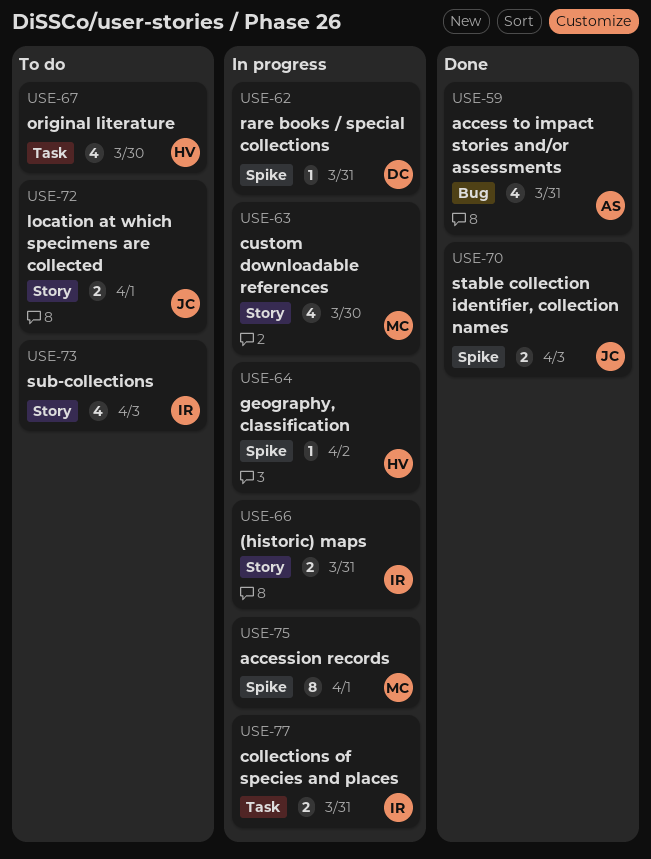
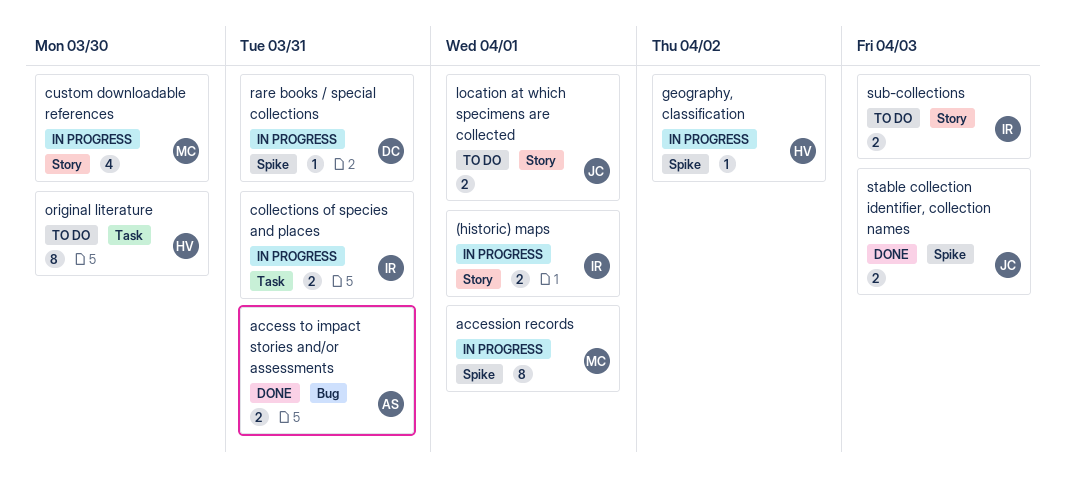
(historic) maps, due: Mar 31 -> Apr 1
access to impact stories and/or assessments, estimate: 4 -> 2
original literature, estimate: 4 -> 8
sub-collections, estimate: 4 -> 2

